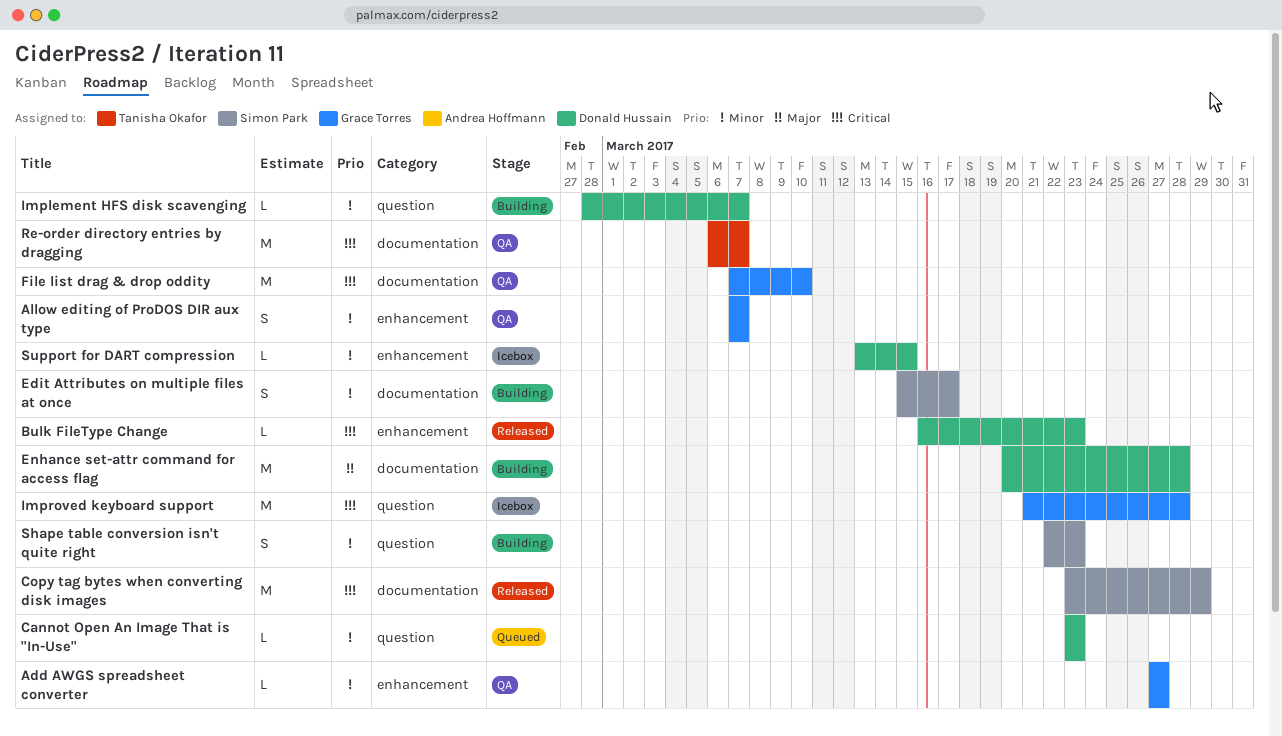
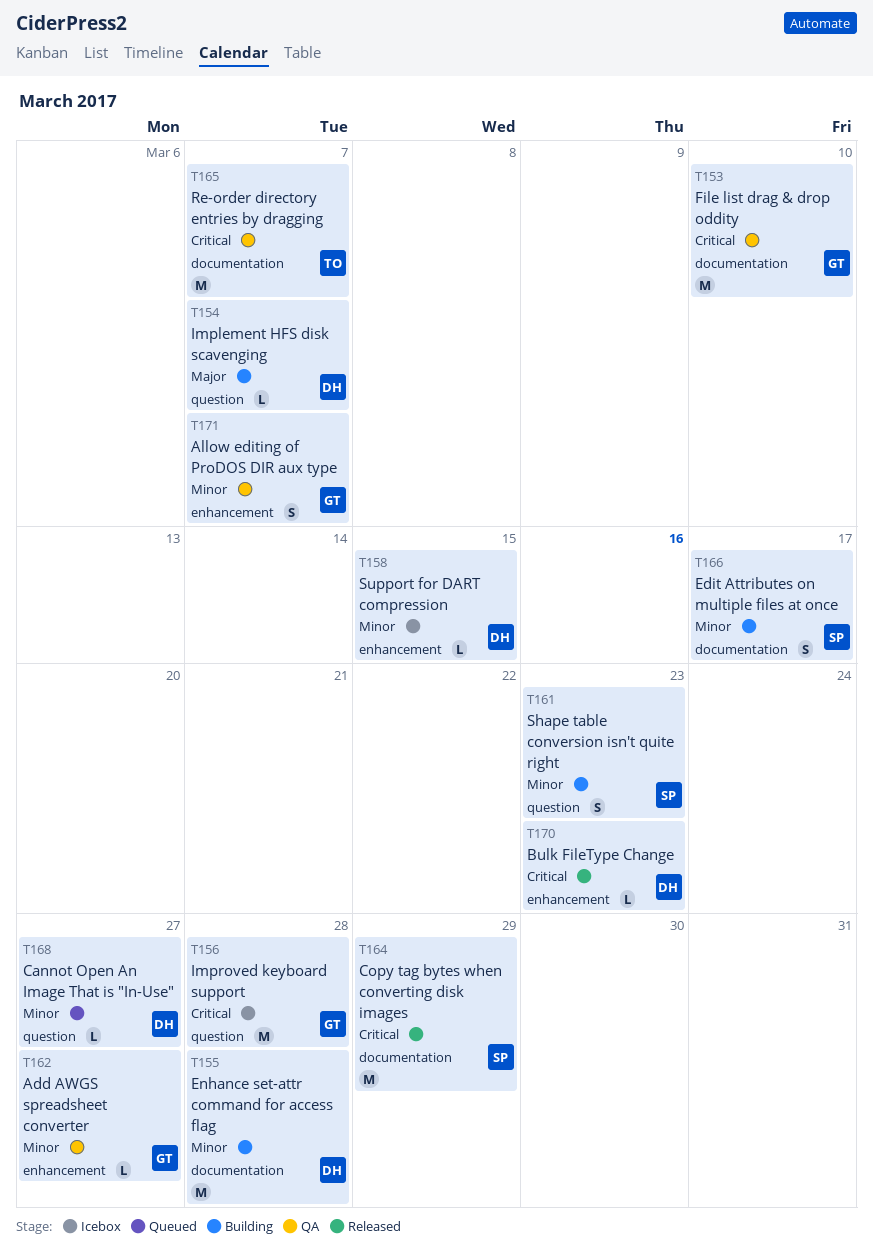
Cannot Open An Image That is "In-Use", due: Mar 23 -> Mar 27
Enhance set-attr command for access flag, priority: Major -> Minor
Implement HFS disk scavenging, priority: Minor -> Major

